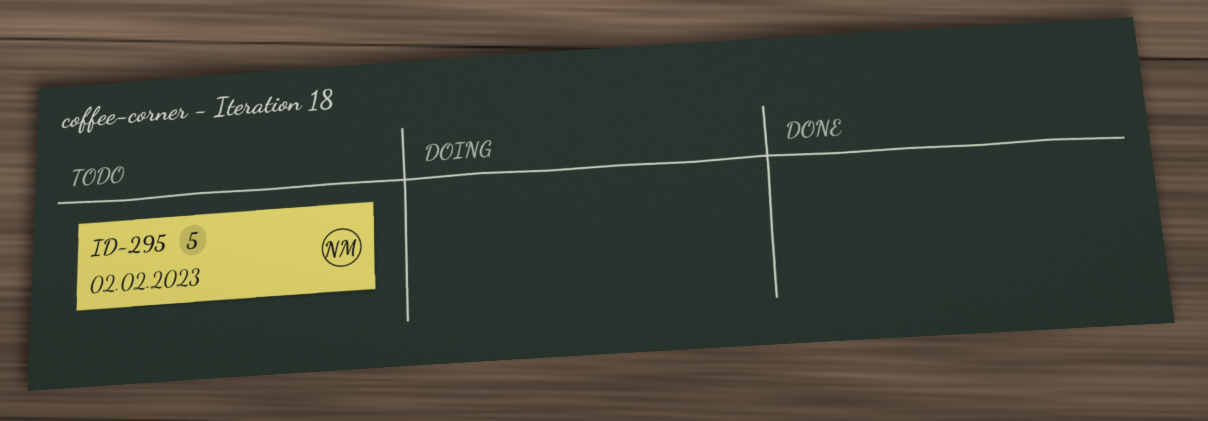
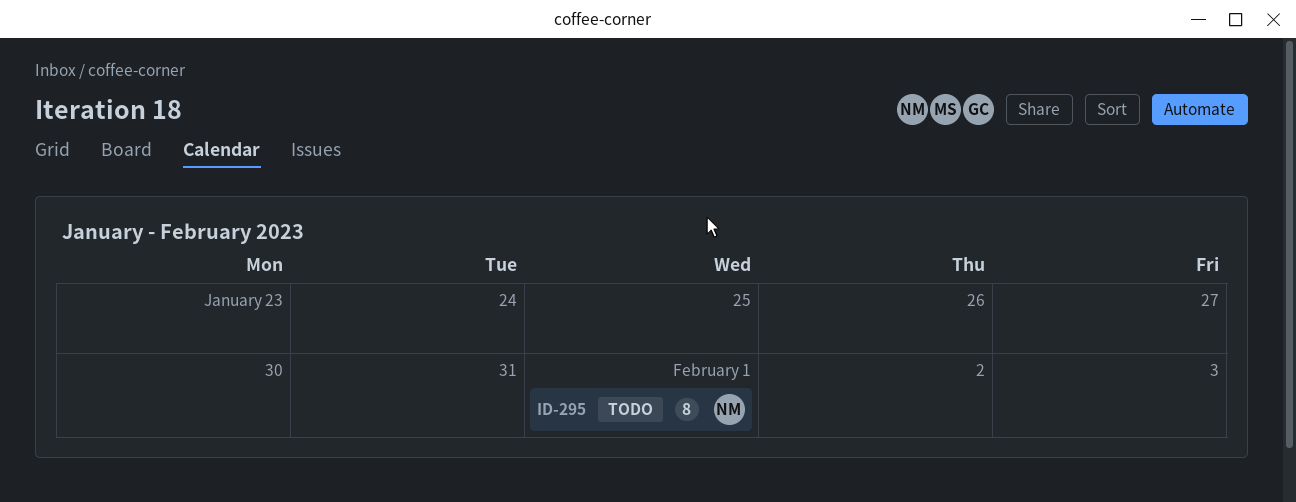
ID-295, estimate: 5 -> 8
ID-295, due: Feb 2 -> Feb 1

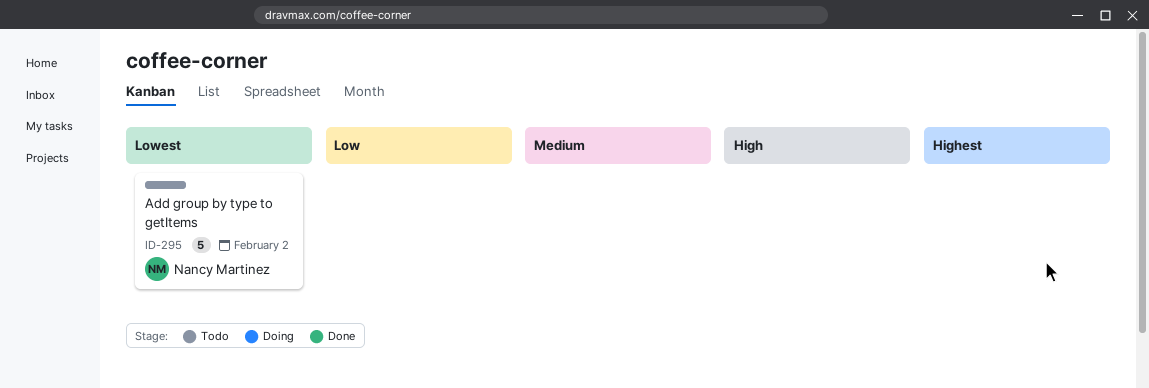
ID-295, estimate: 8 -> 5
ID-295, due: Feb 1 -> Feb 2

